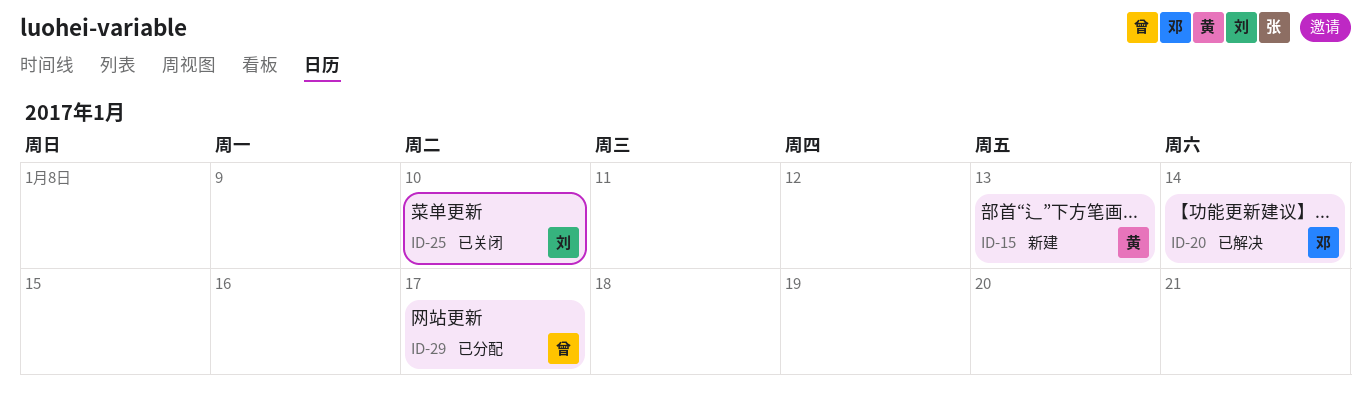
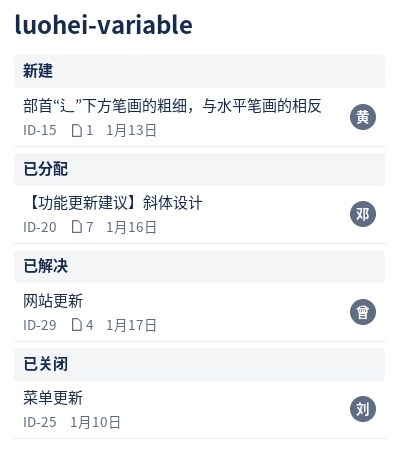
ID-20, status: 已解决 -> 已分配
ID-20, due: Jan 14 -> Jan 16
ID-29, status: 已分配 -> 已解决

